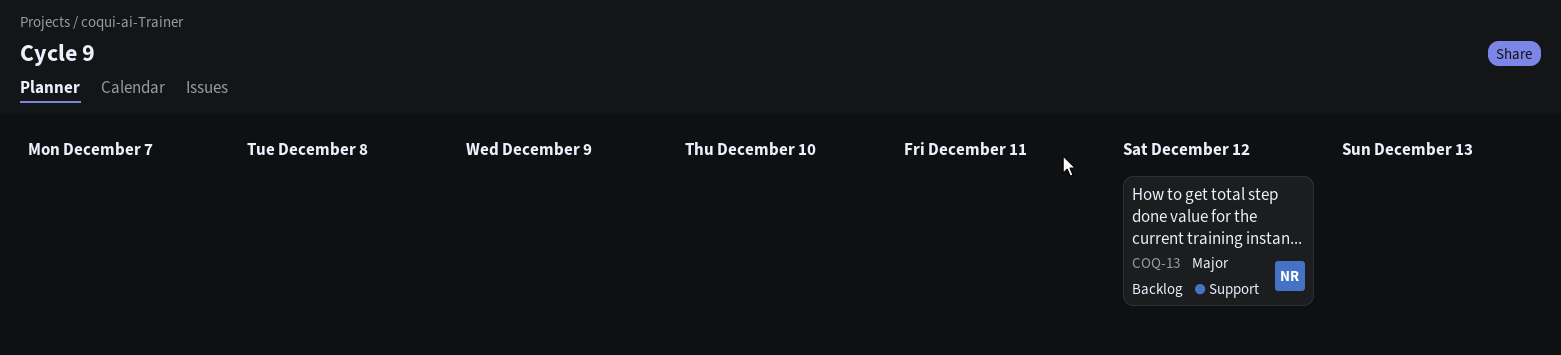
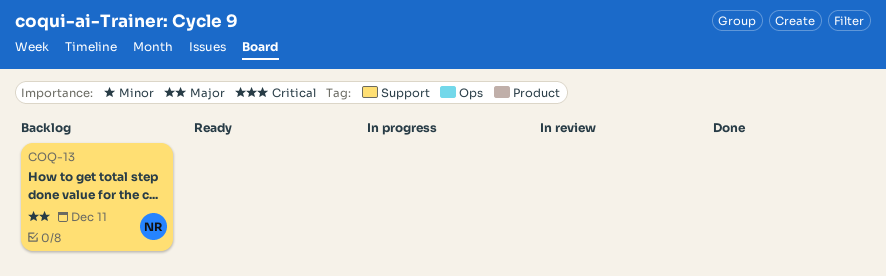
COQ-13, due: Dec 12 -> Dec 11

